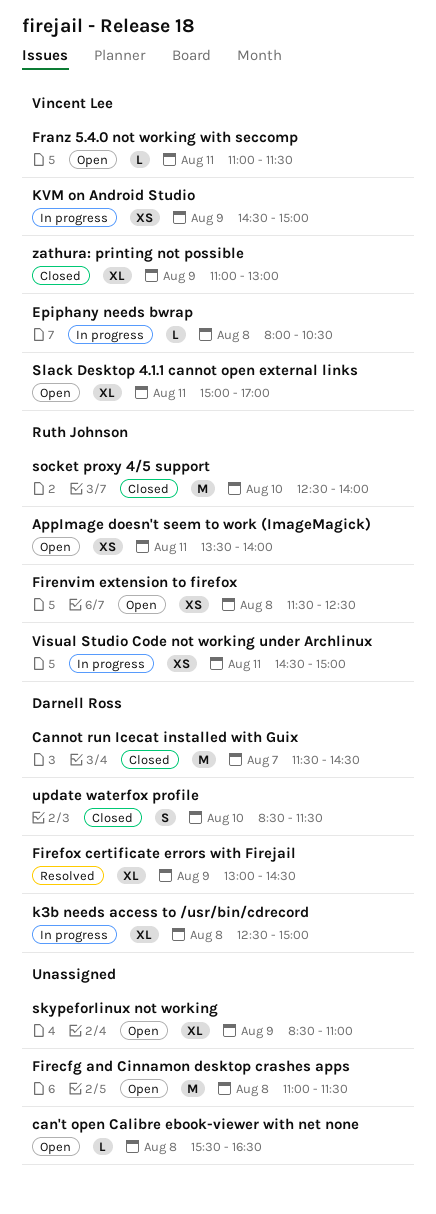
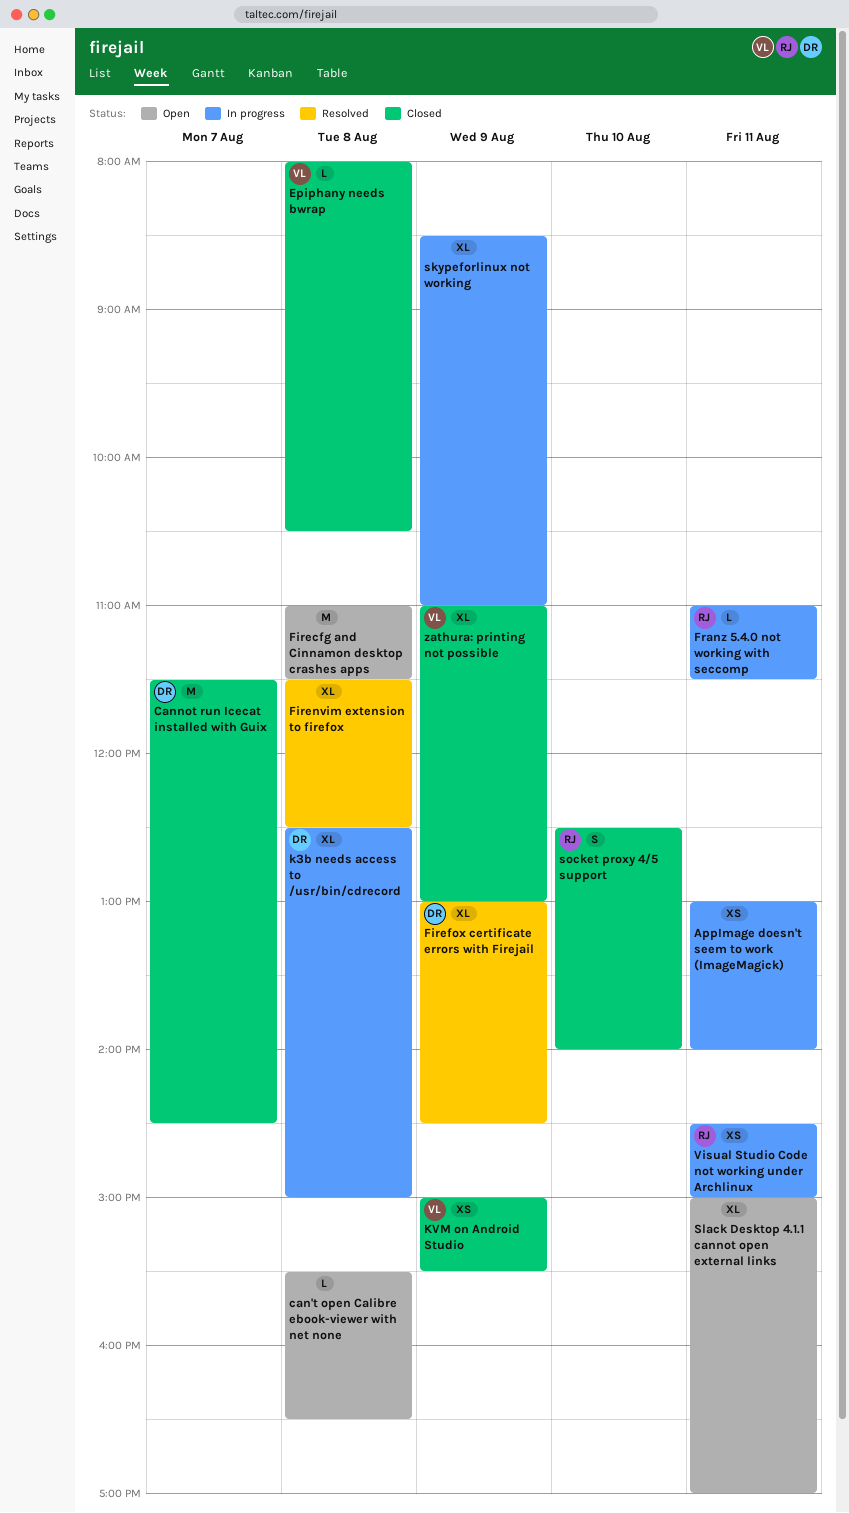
AppImage doesn't seem to work (ImageMagick), status: Open -> In progress
AppImage doesn't seem to work (ImageMagick), owner: Ruth Johnson -> none
AppImage doesn't seem to work (ImageMagick), begins: 13:30 -> 13:00
Epiphany needs bwrap, status: In progress -> Closed
Firenvim extension to firefox, status: Open -> Resolved
Firenvim extension to firefox, owner: Ruth Johnson -> none
Firenvim extension to firefox, estimate: XS -> XL
Franz 5.4.0 not working with seccomp, status: Open -> In progress
Franz 5.4.0 not working with seccomp, owner: Vincent Lee -> Ruth Johnson
KVM on Android Studio, status: In progress -> Closed
KVM on Android Studio, begins: 14:30 -> 15:00
KVM on Android Studio, ends: 15:00 -> 15:30
skypeforlinux not working, status: Open -> In progress
Slack Desktop 4.1.1 cannot open external links, owner: Vincent Lee -> none
socket proxy 4/5 support, estimate: M -> S
update waterfox profile: present -> none

